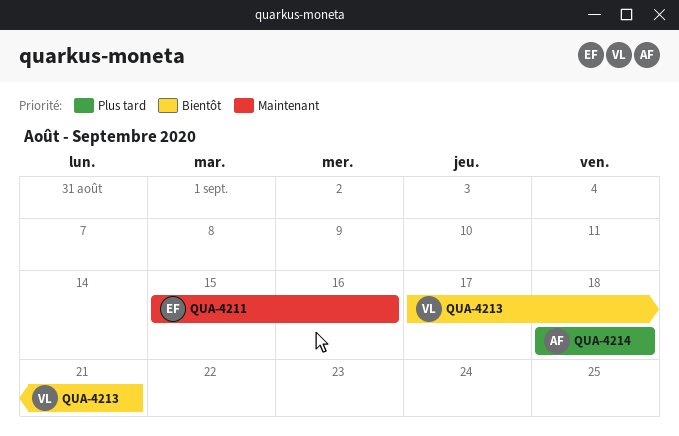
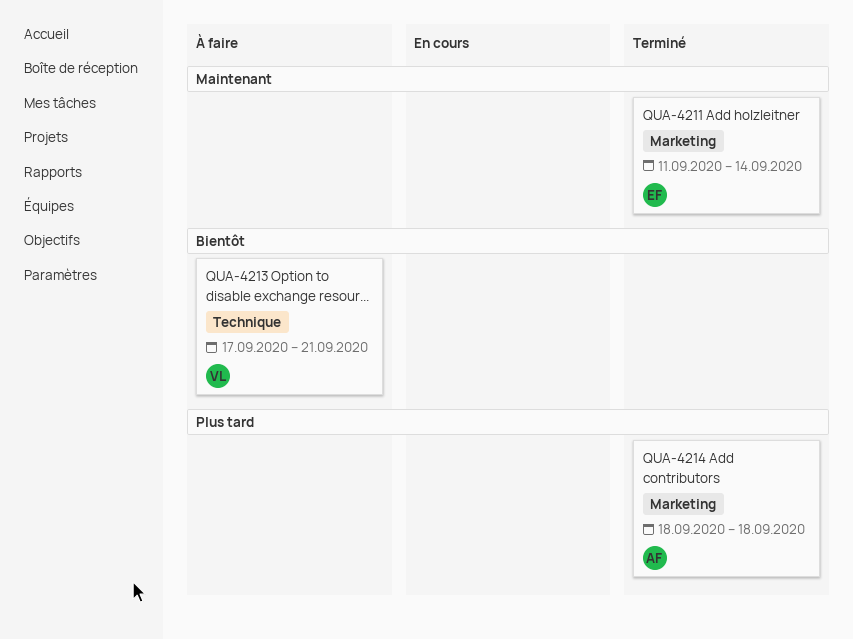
QUA-4211, start: Sep 15 -> Sep 11
QUA-4211, due: Sep 16 -> Sep 14

